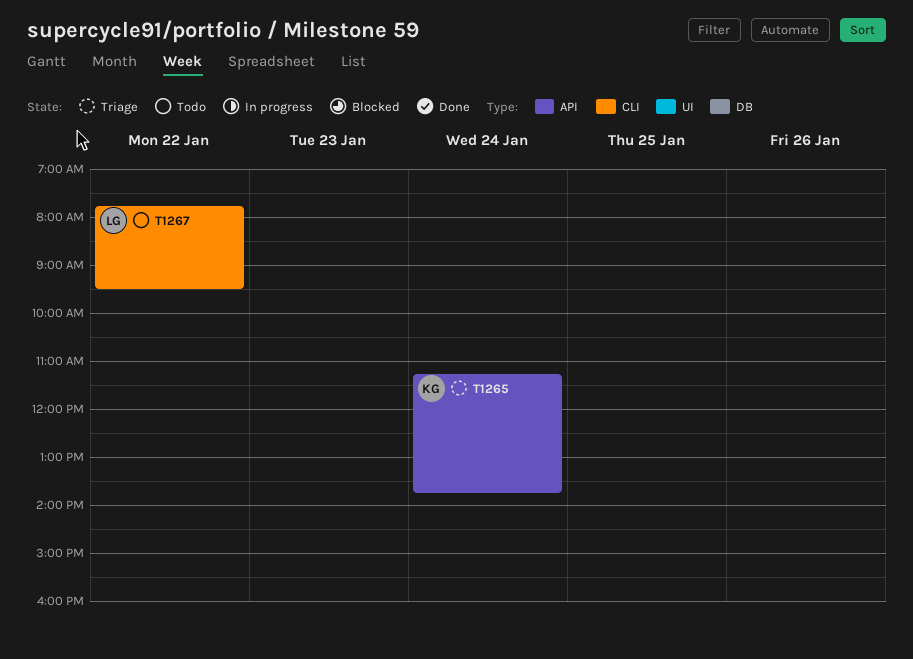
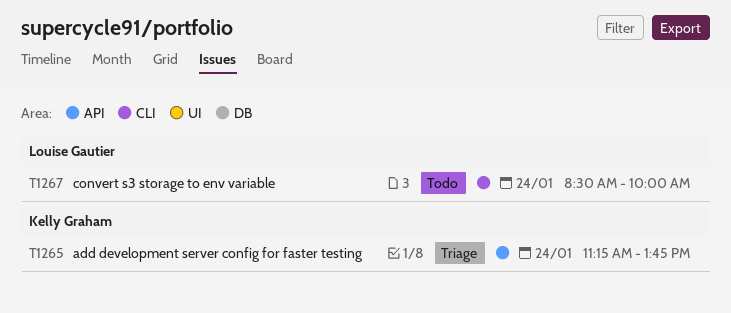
T1267, day: Jan 22 -> Jan 24
T1267, begins: 07:45 -> 08:30
T1267, ends: 09:30 -> 10:00

